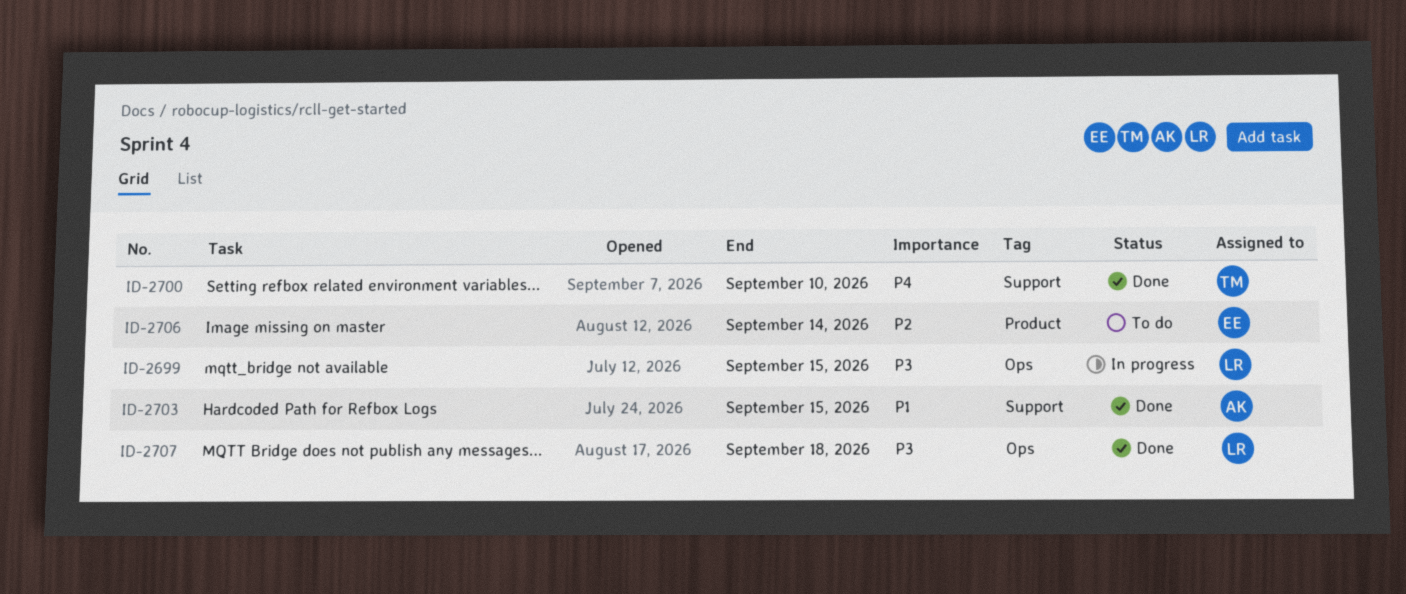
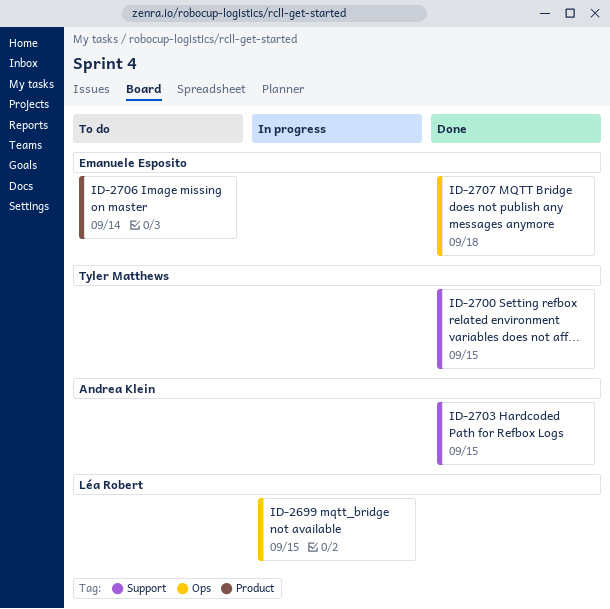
ID-2700, due: Sep 10 -> Sep 15
ID-2707, owner: Léa Robert -> Emanuele Esposito

